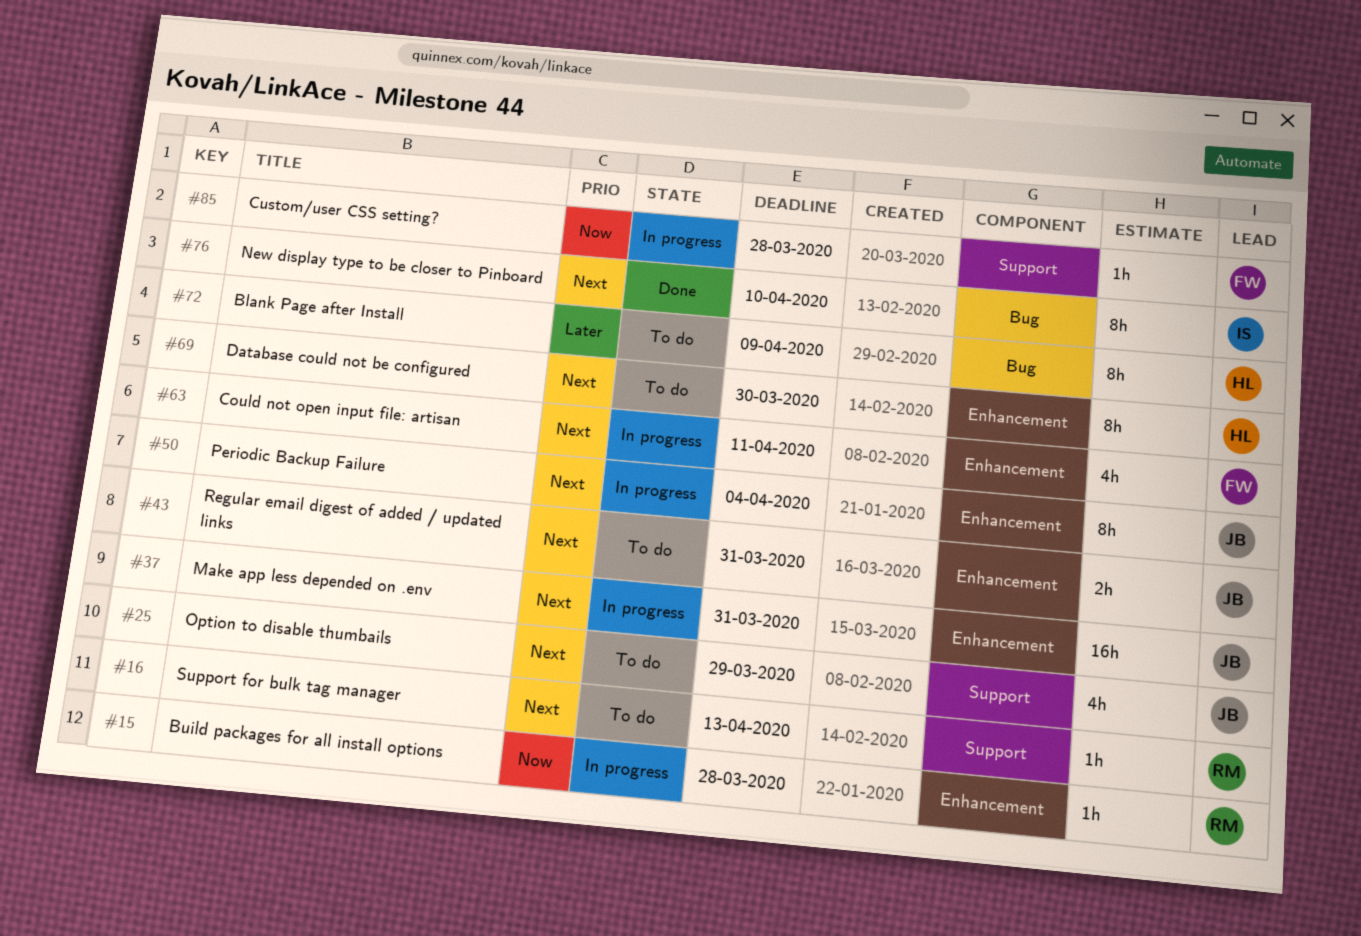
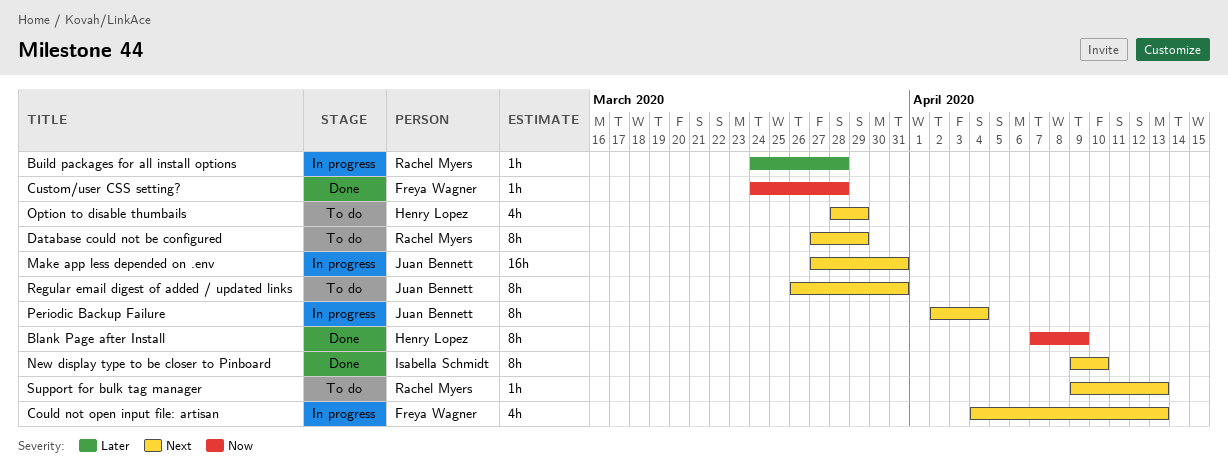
Blank Page after Install, status: To do -> Done
Blank Page after Install, priority: Later -> Now
Build packages for all install options, priority: Now -> Later
Could not open input file: artisan, due: Apr 11 -> Apr 13
Custom/user CSS setting?, status: In progress -> Done
Database could not be configured, owner: Henry Lopez -> Rachel Myers
Database could not be configured, due: Mar 30 -> Mar 29
Option to disable thumbails, owner: Juan Bennett -> Henry Lopez
Regular email digest of added / updated links, estimate: 2h -> 8h

